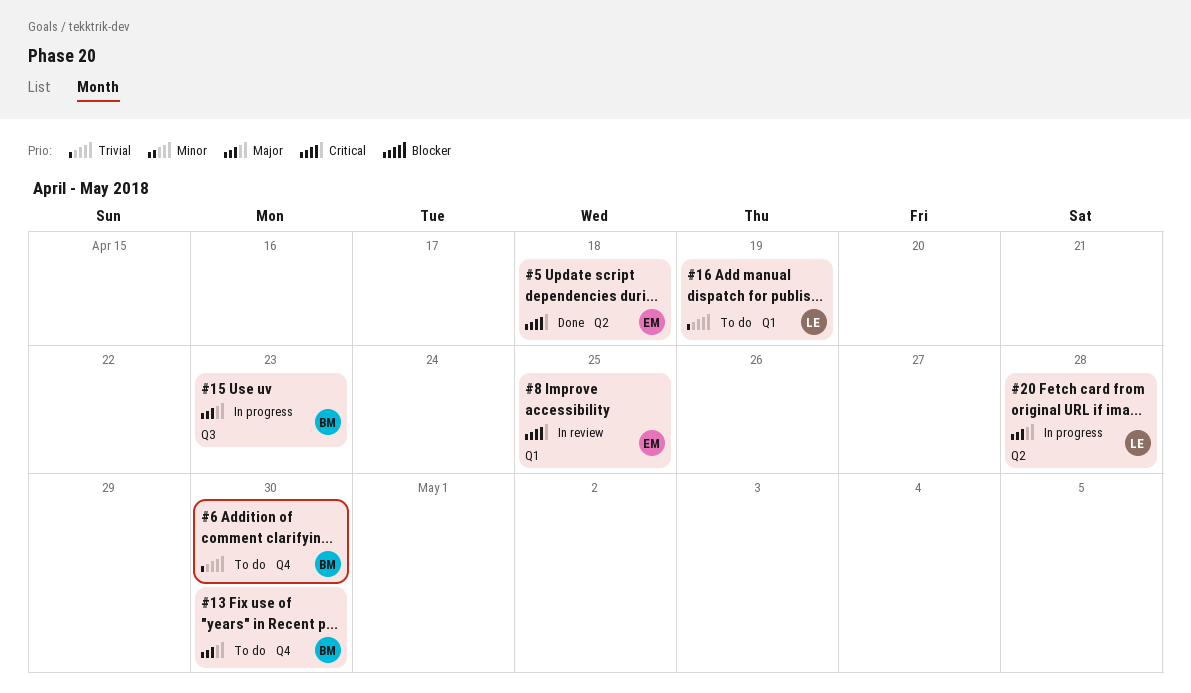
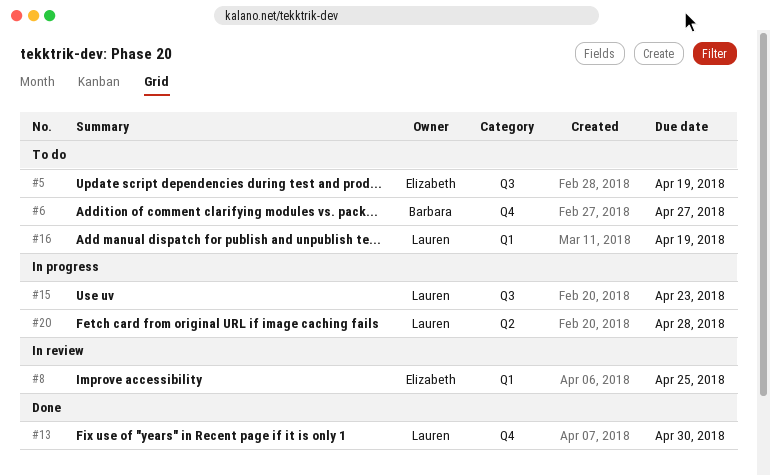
#5, status: Done -> To do
#5, label: Q2 -> Q3
#5, due: Apr 18 -> Apr 19
#6, due: Apr 30 -> Apr 27
#13, status: To do -> Done
#13, owner: Barbara -> Lauren
#15, owner: Barbara -> Lauren

